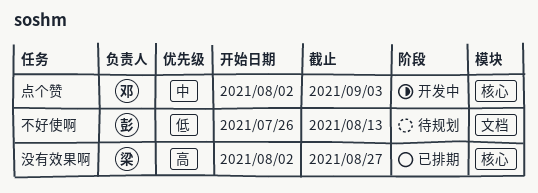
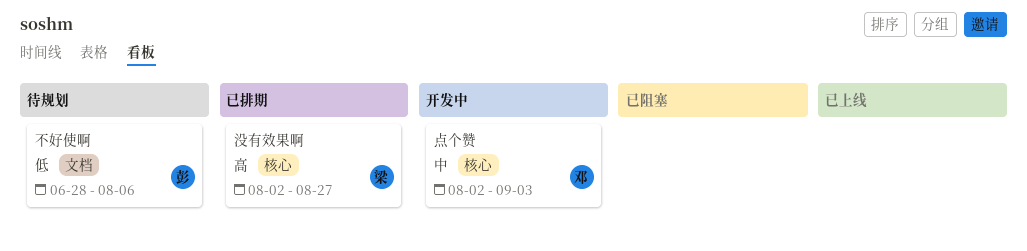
不好使啊, start: Jul 26 -> Jun 28
不好使啊, due: Aug 13 -> Aug 6

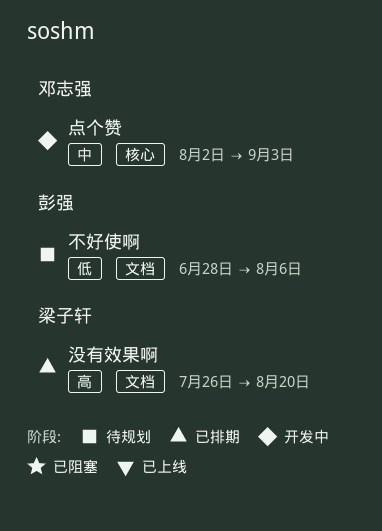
没有效果啊, label: 核心 -> 文档
没有效果啊, start: Aug 2 -> Jul 26
没有效果啊, due: Aug 27 -> Aug 20

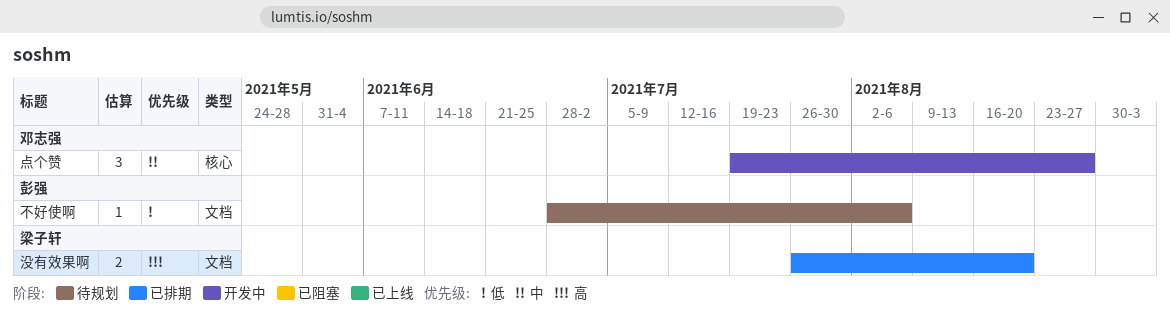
点个赞, start: Aug 2 -> Jul 19
点个赞, due: Sep 3 -> Aug 27

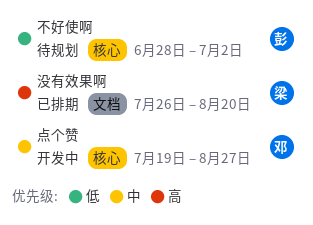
不好使啊, label: 文档 -> 核心
不好使啊, due: Aug 6 -> Jul 2

